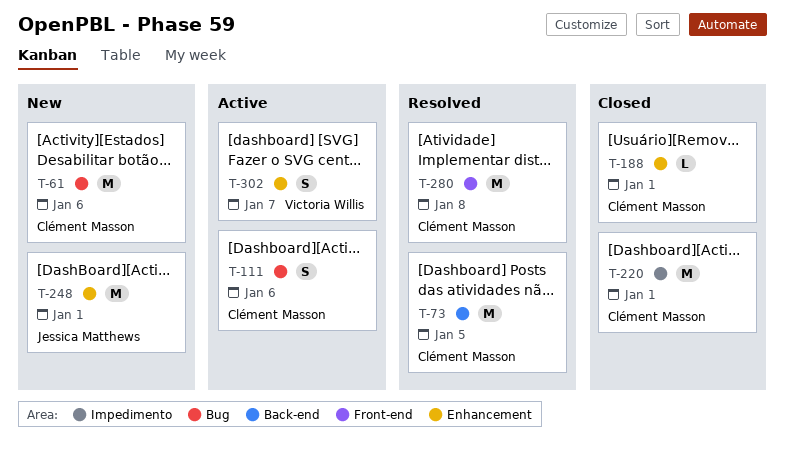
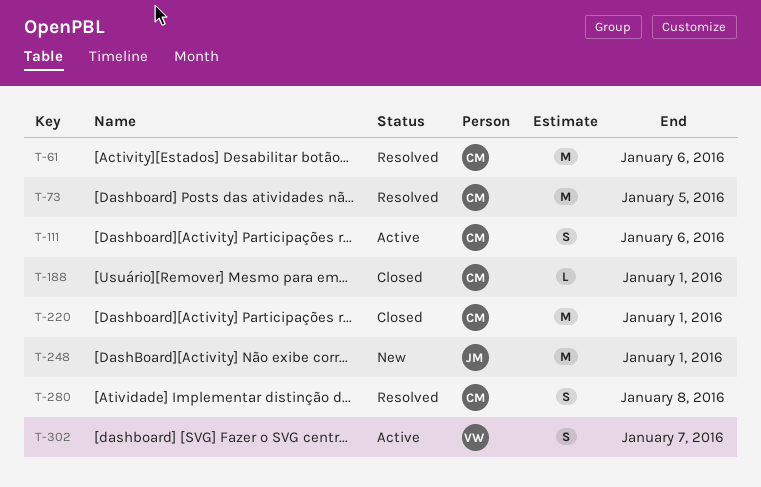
T-61, status: New -> Resolved
T-280, estimate: M -> S

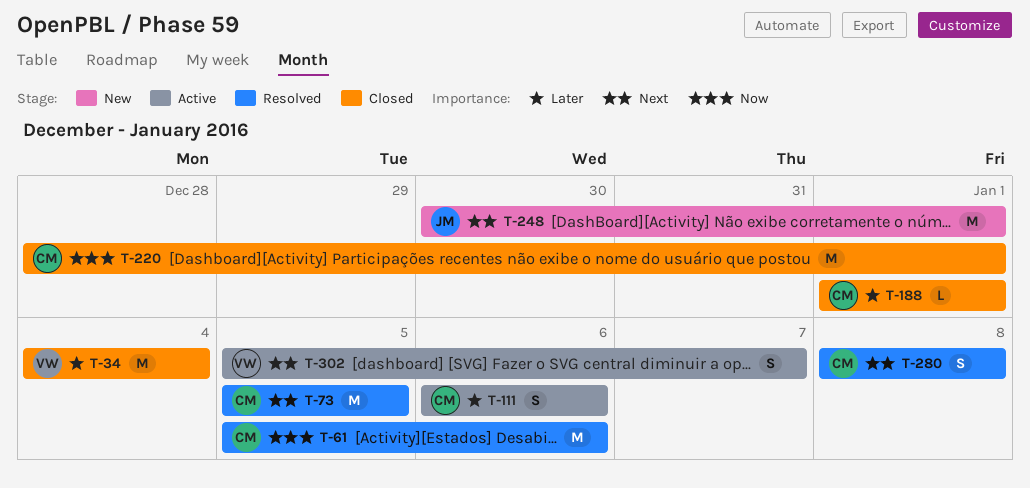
T-34: none -> present

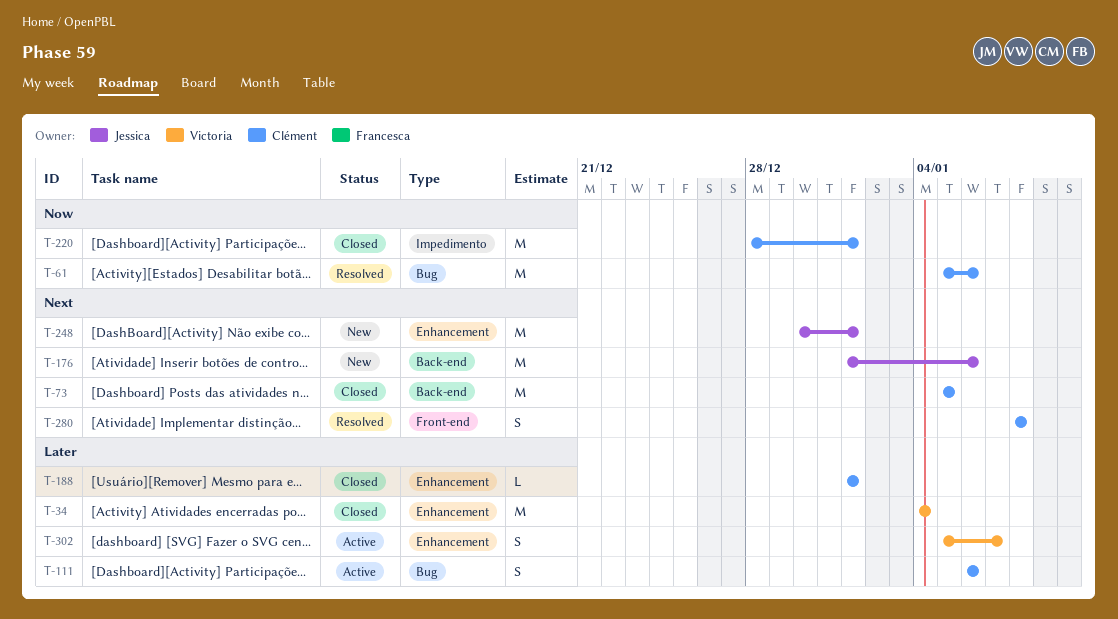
T-73, status: Resolved -> Closed
T-176: none -> present
T-302, priority: Next -> Later

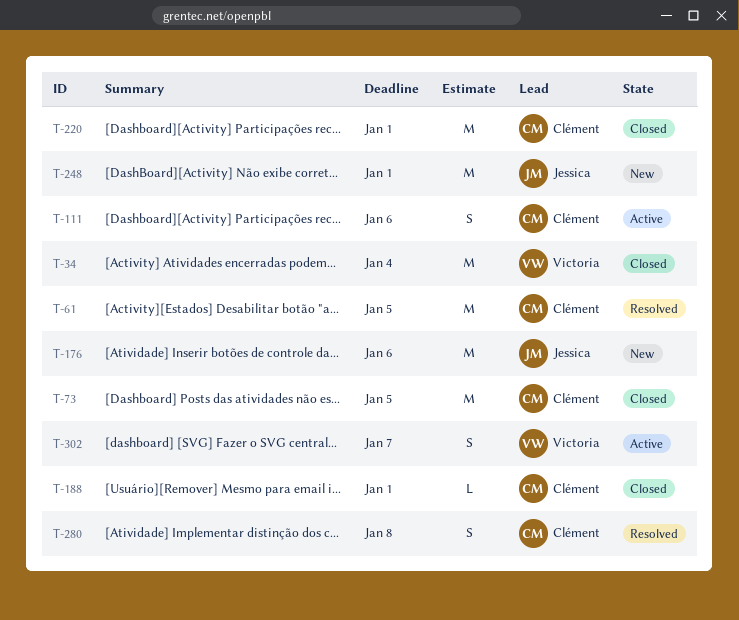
T-61, due: Jan 6 -> Jan 5

